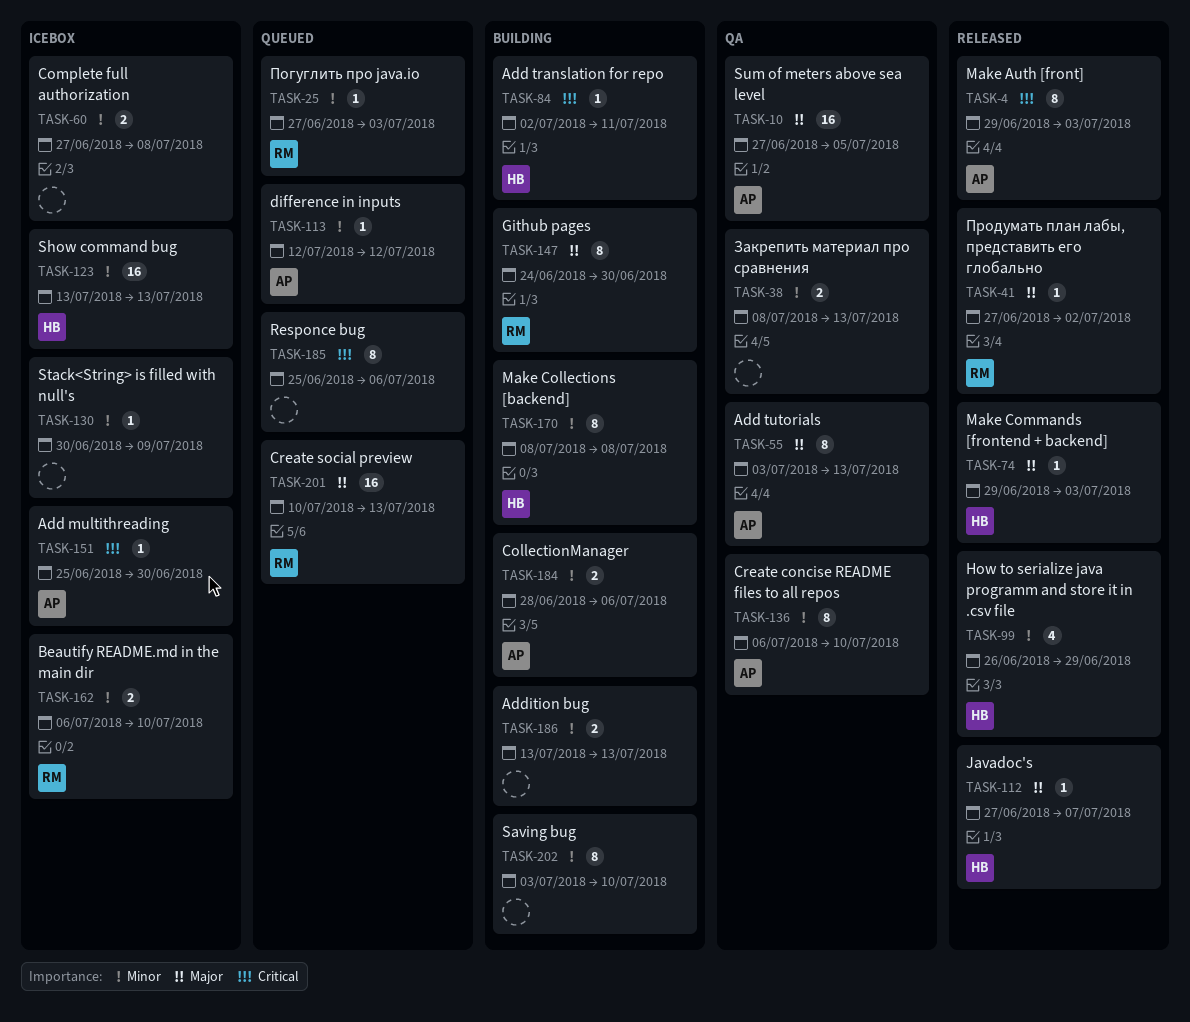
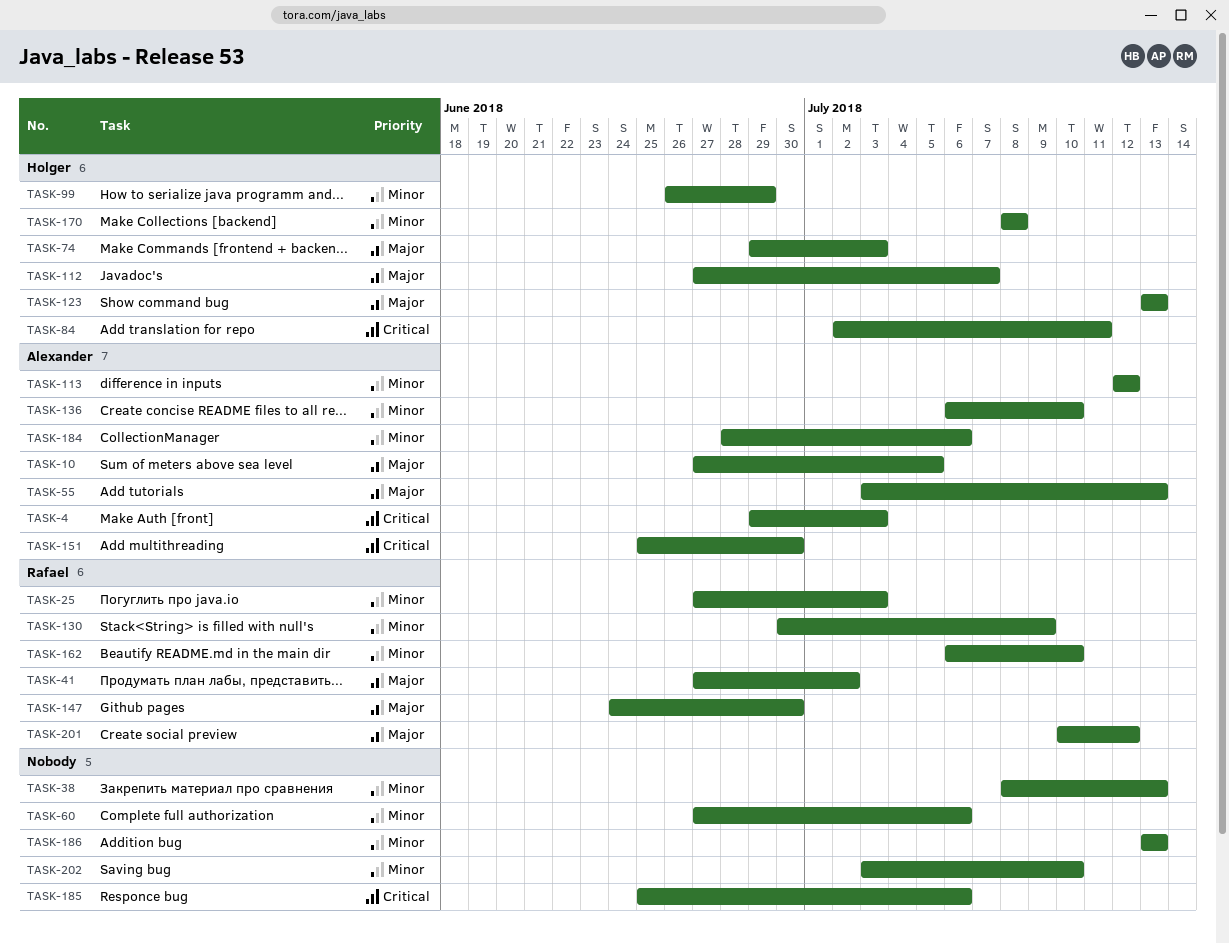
TASK-60, due: Jul 8 -> Jul 6
TASK-123, priority: Minor -> Major
TASK-130, owner: none -> Rafael
TASK-201, due: Jul 13 -> Jul 12

